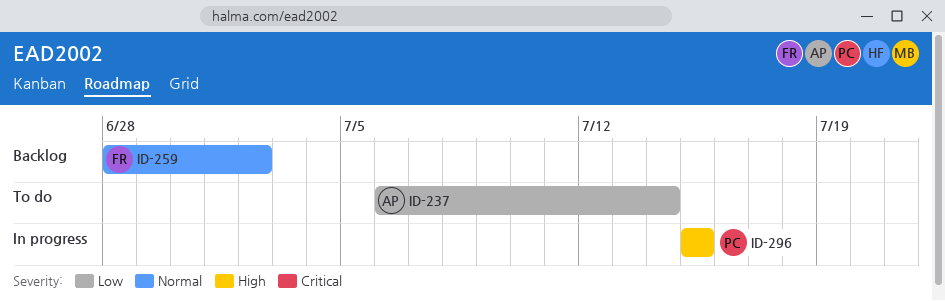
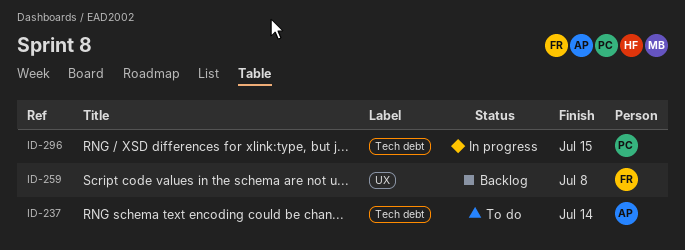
ID-259, due: Jul 2 -> Jul 8

